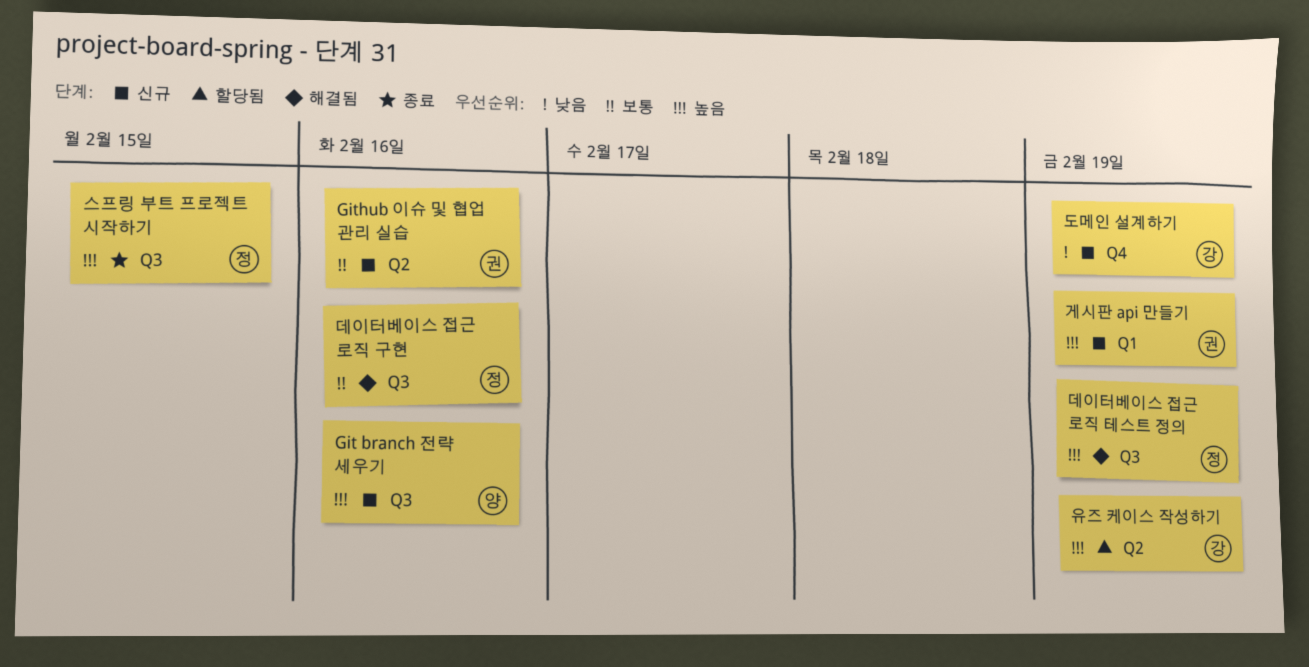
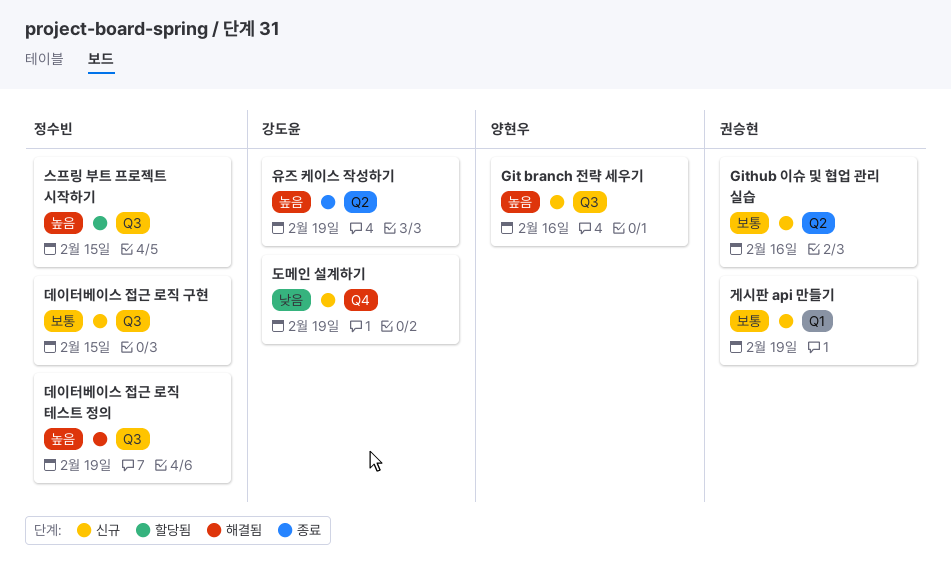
게시판 api 만들기, priority: 높음 -> 보통
데이터베이스 접근 로직 구현, status: 해결됨 -> 신규
데이터베이스 접근 로직 구현, due: Feb 16 -> Feb 15
스프링 부트 프로젝트 시작하기, status: 종료 -> 할당됨
유즈 케이스 작성하기, status: 할당됨 -> 종료

